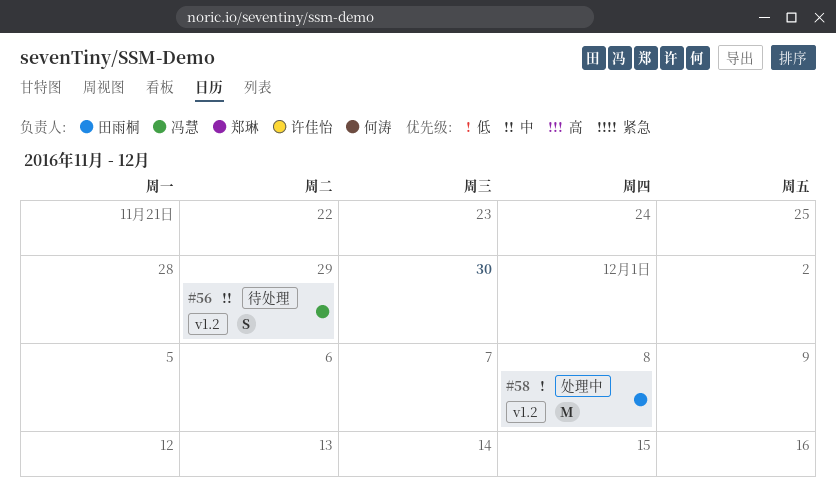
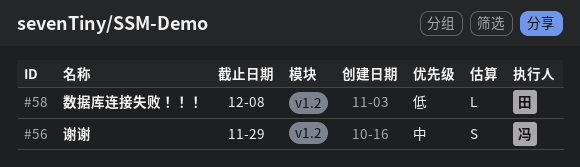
#58, estimate: M -> L

